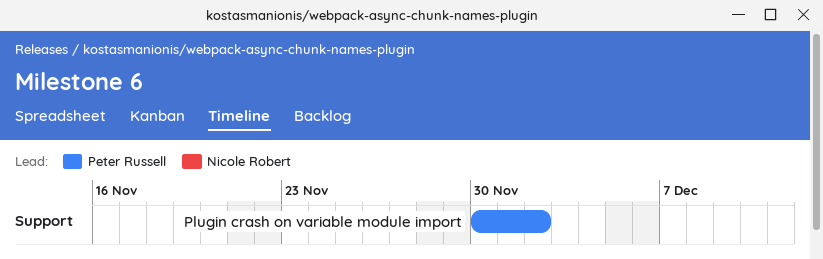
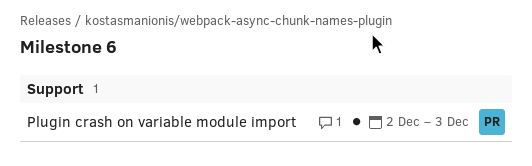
Plugin crash on variable module import, start: Nov 30 -> Dec 2
Plugin crash on variable module import, due: Dec 2 -> Dec 3

